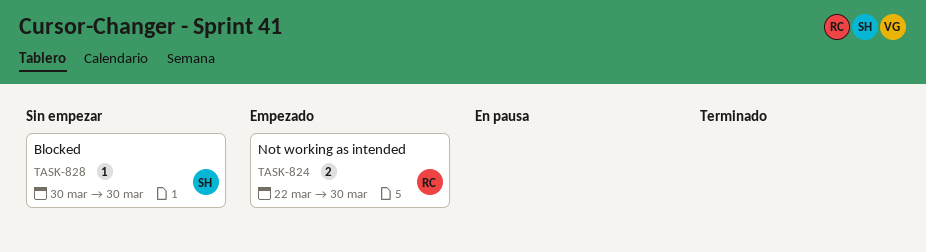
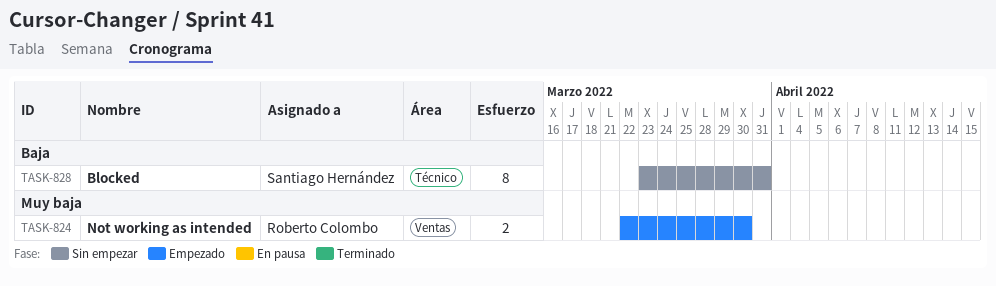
TASK-828, estimate: 1 -> 8
TASK-828, start: Mar 30 -> Mar 23
TASK-828, due: Mar 30 -> Mar 31

